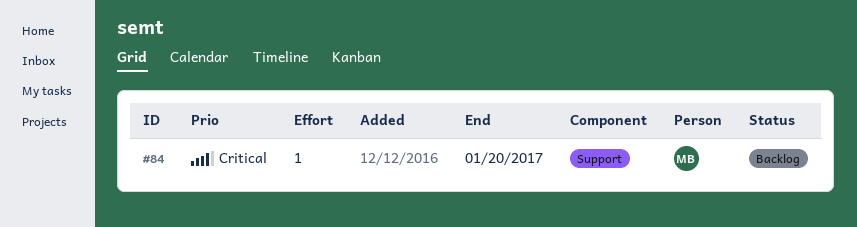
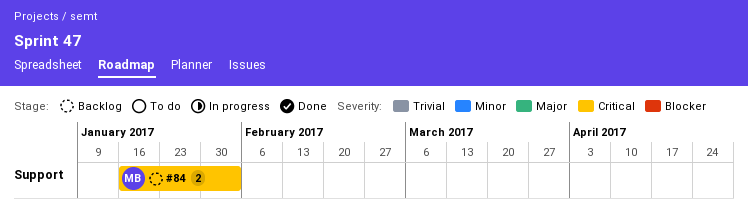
#84, estimate: 1 -> 2
#84, due: Jan 20 -> Feb 3

